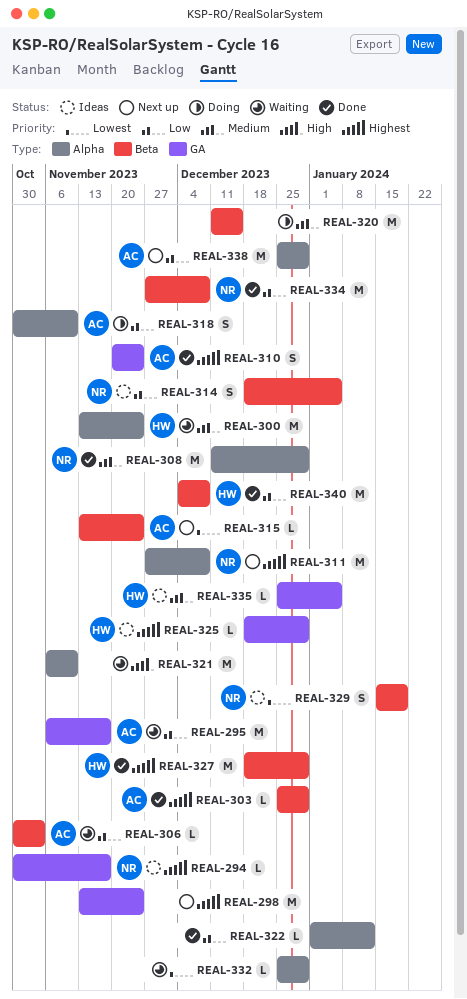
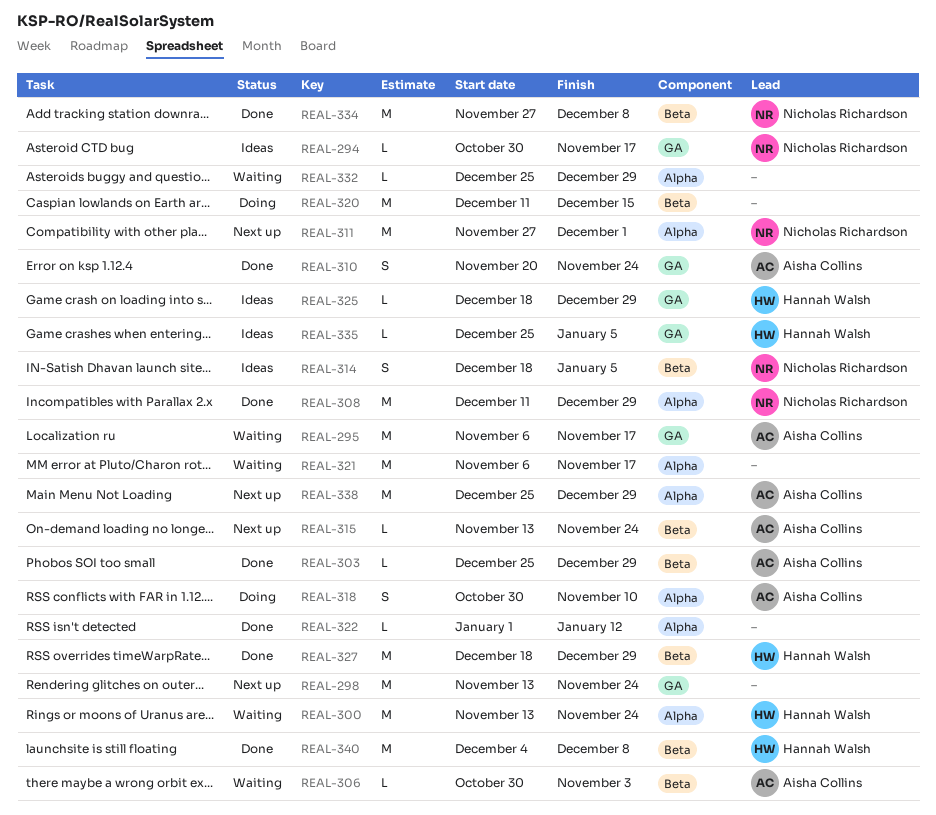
REAL-311, due: Dec 8 -> Dec 1
REAL-321, due: Nov 10 -> Nov 17
REAL-329: present -> none

